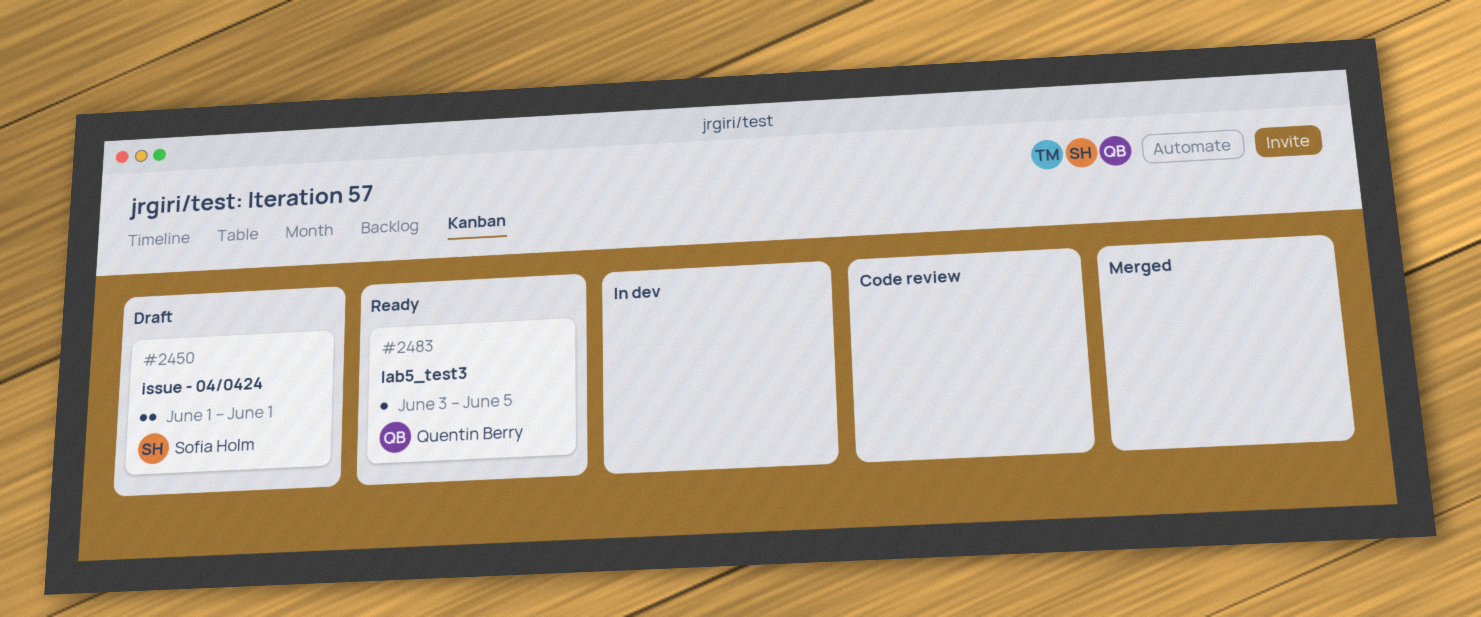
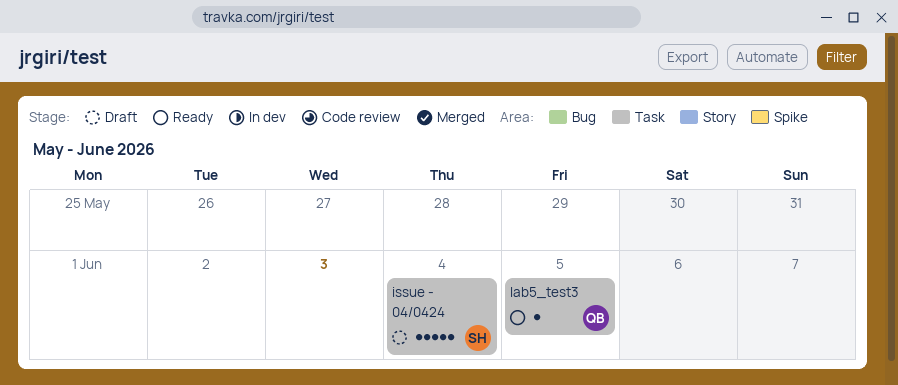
issue - 04/0424, estimate: 2 -> 5
issue - 04/0424, due: Jun 1 -> Jun 4

